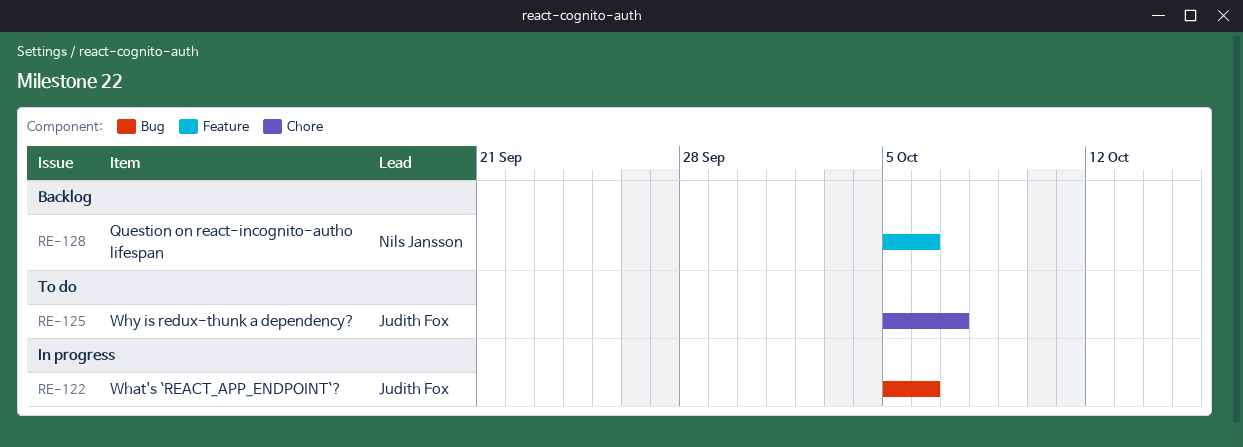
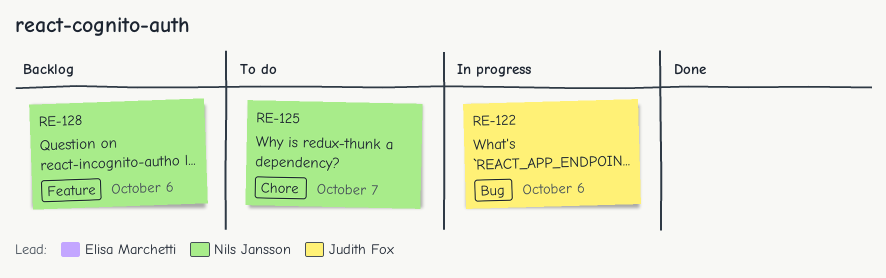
RE-125, owner: Judith Fox -> Nils Jansson

